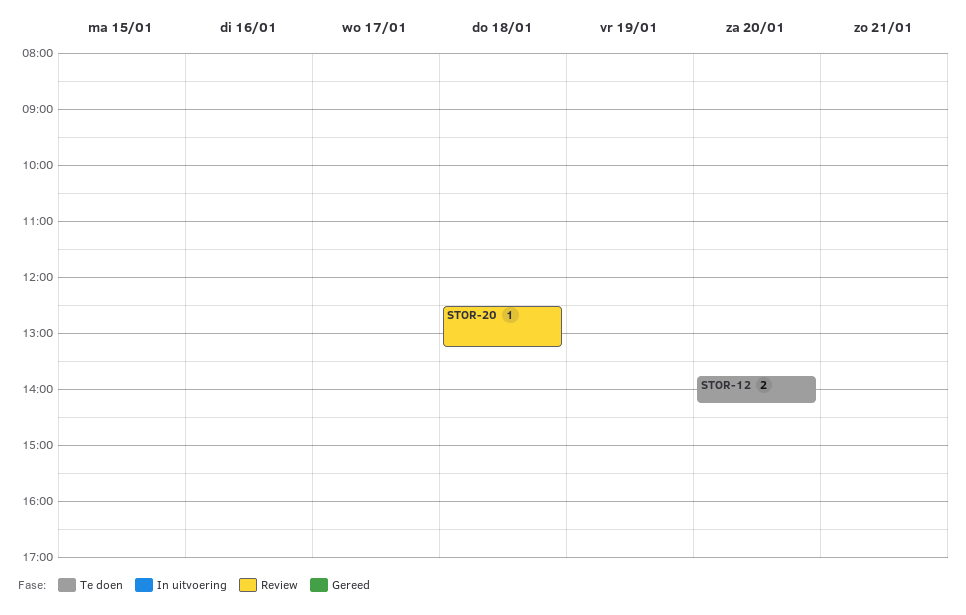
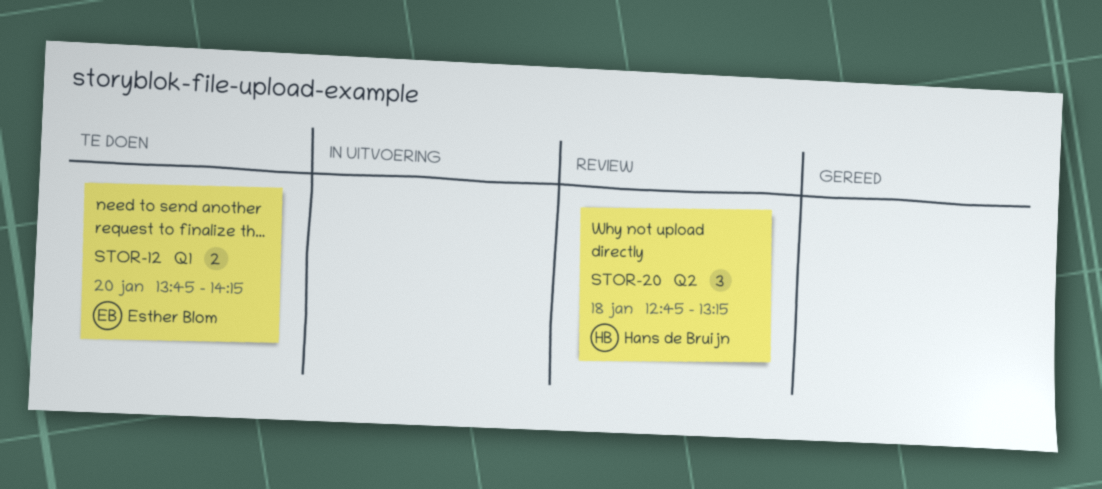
STOR-20, estimate: 1 -> 3
STOR-20, begins: 12:30 -> 12:45

